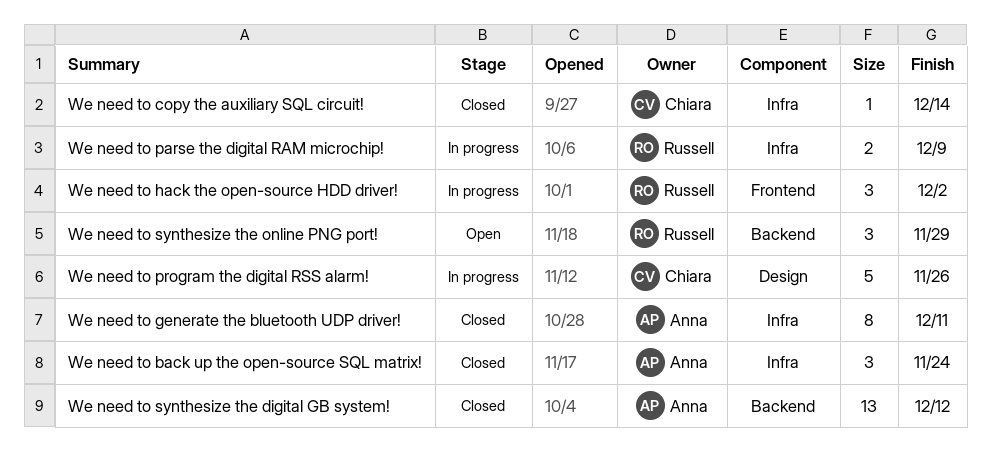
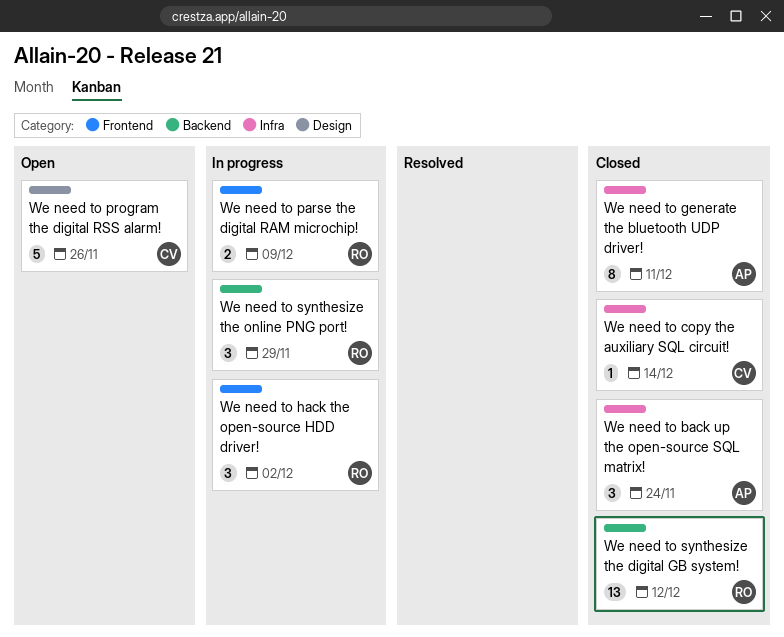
We need to parse the digital RAM microchip!, label: Infra -> Frontend
We need to program the digital RSS alarm!, status: In progress -> Open
We need to synthesize the digital GB system!, owner: Anna -> Russell
We need to synthesize the online PNG port!, status: Open -> In progress

